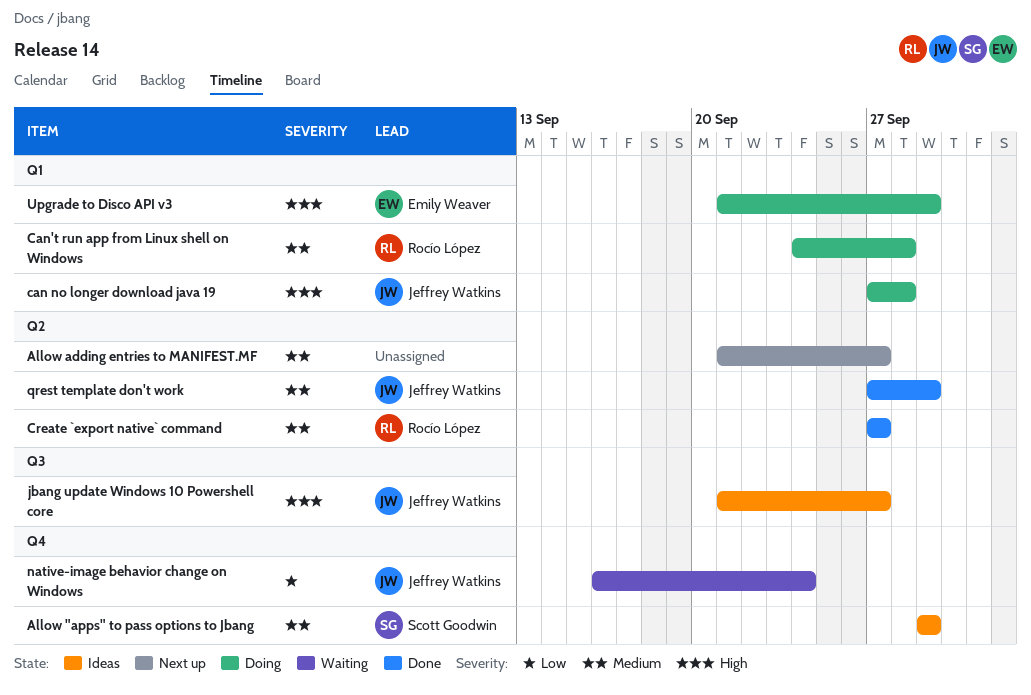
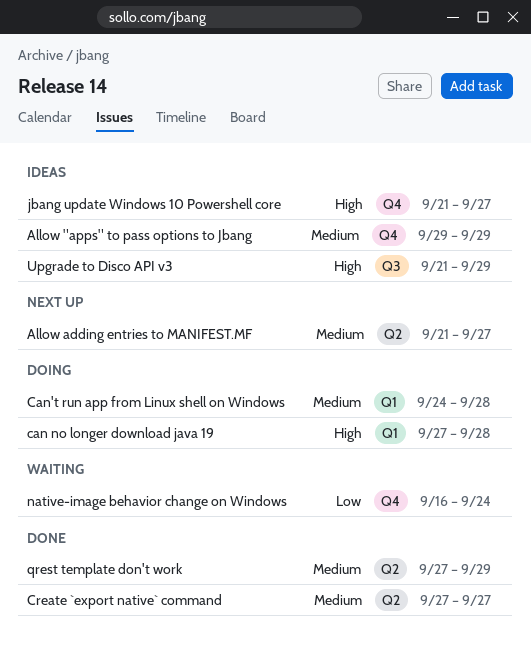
jbang update Windows 10 Powershell core, label: Q3 -> Q4
Upgrade to Disco API v3, status: Doing -> Ideas
Upgrade to Disco API v3, label: Q1 -> Q3

